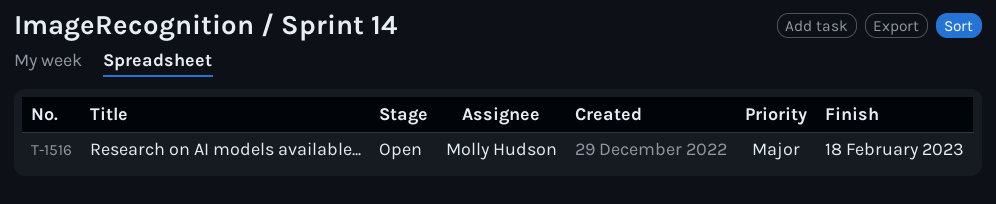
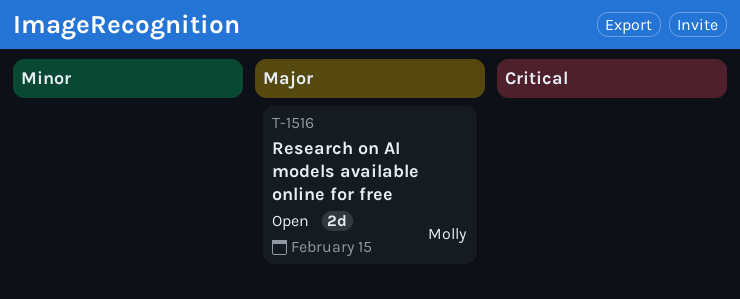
T-1516, due: Feb 18 -> Feb 15

